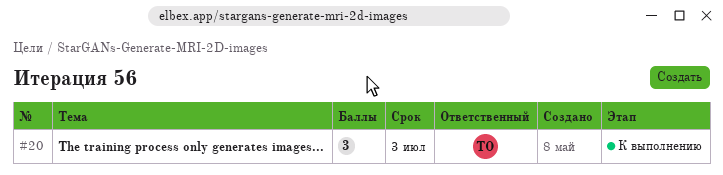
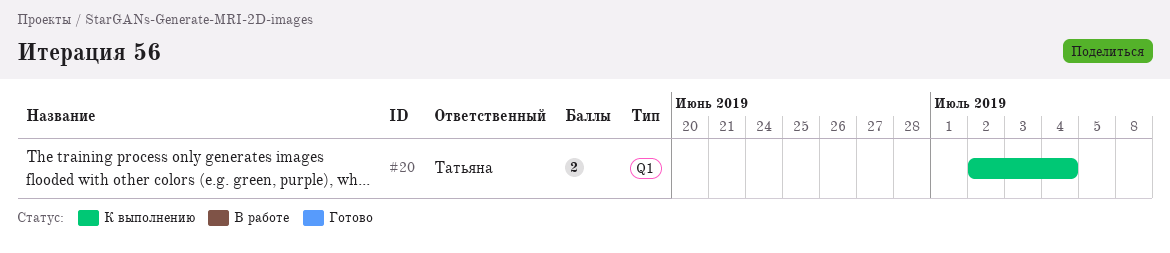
#20, estimate: 3 -> 2
#20, due: Jul 3 -> Jul 4

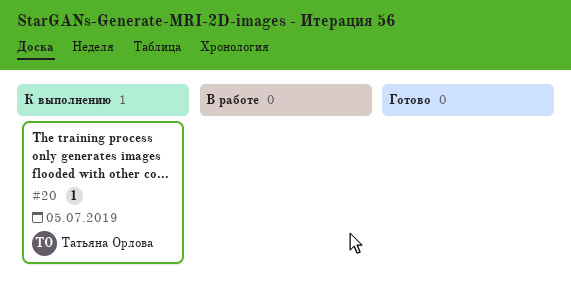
#20, estimate: 2 -> 1
#20, due: Jul 4 -> Jul 5

